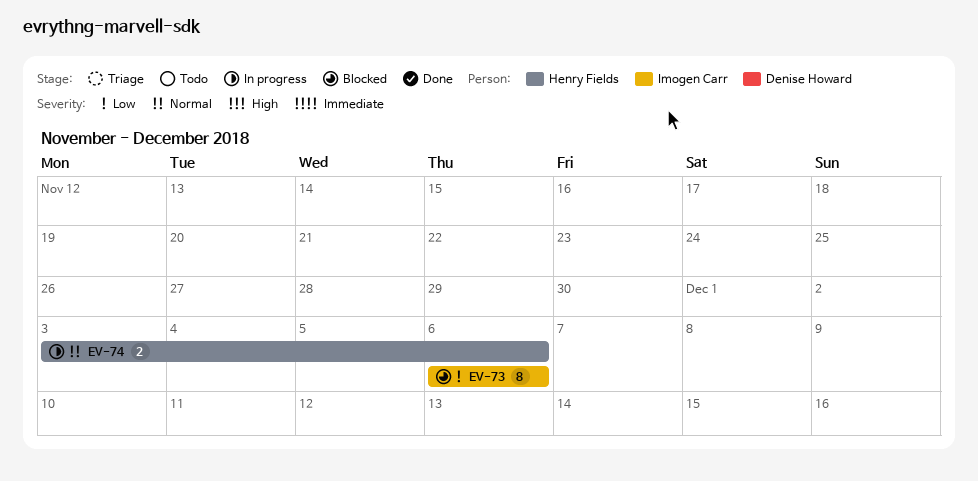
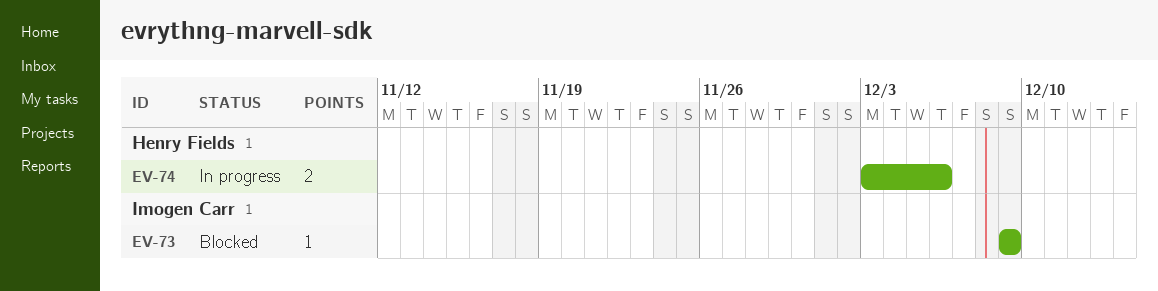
EV-73, estimate: 8 -> 1
EV-73, start: Dec 6 -> Dec 9
EV-73, due: Dec 6 -> Dec 9

